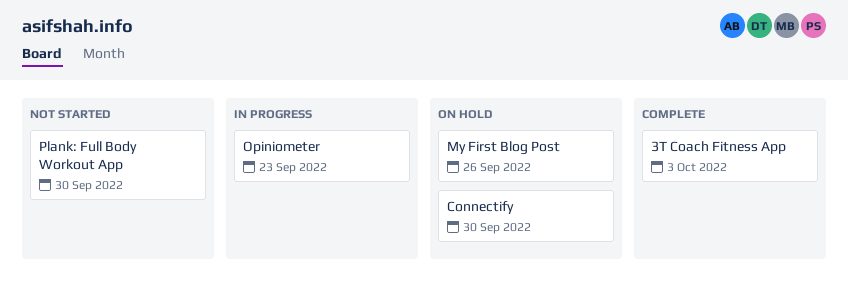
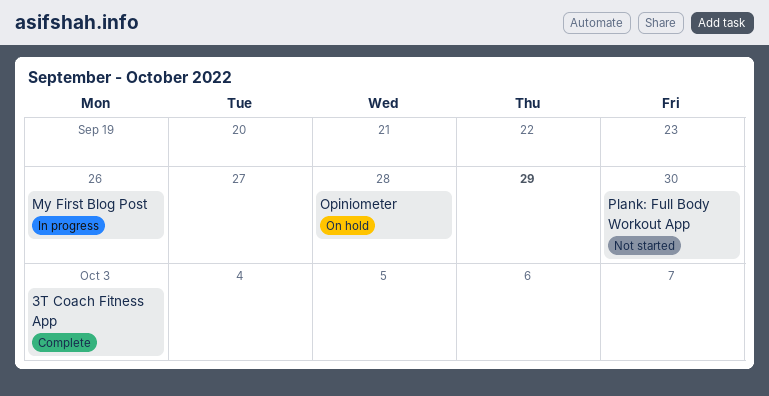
Connectify: present -> none
My First Blog Post, status: On hold -> In progress
Opiniometer, status: In progress -> On hold
Opiniometer, due: Sep 23 -> Sep 28

